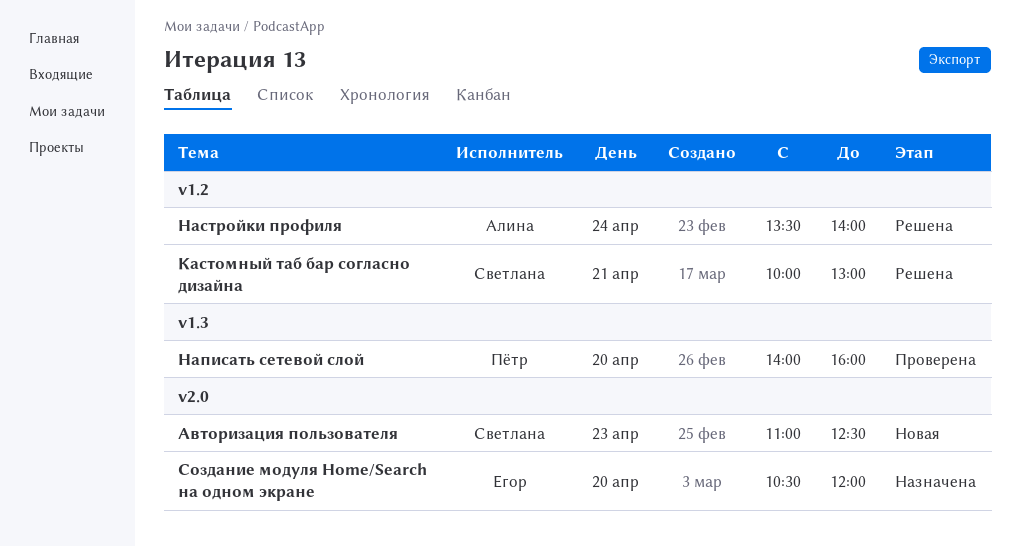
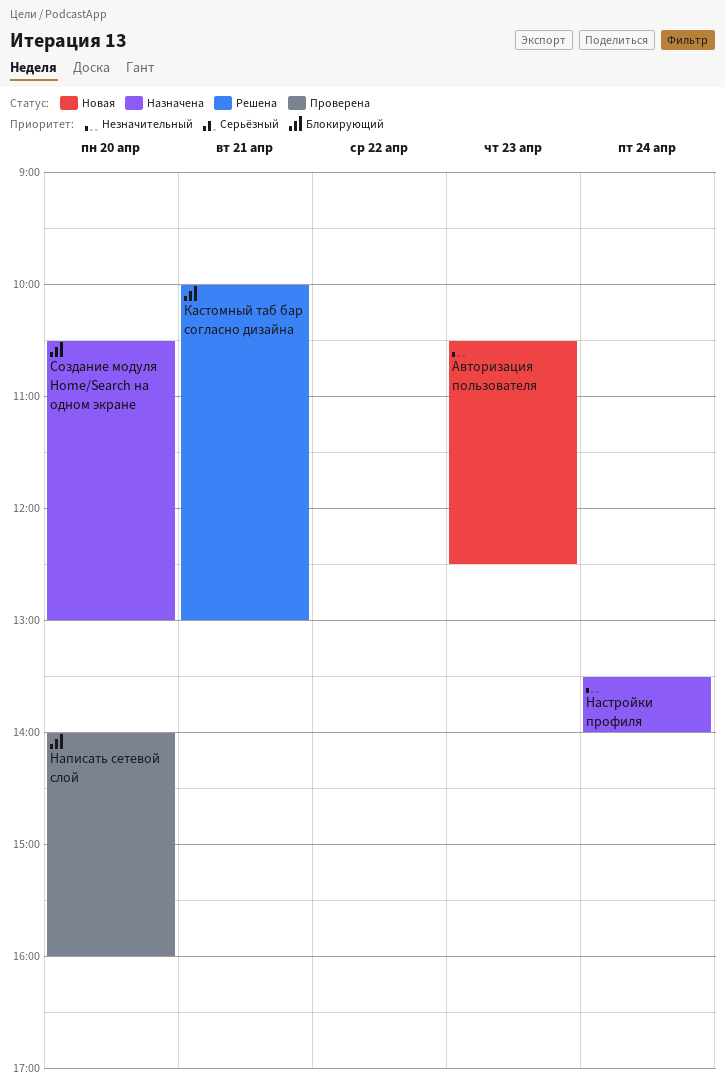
Авторизация пользователя, begins: 11:00 -> 10:30
Настройки профиля, status: Решена -> Назначена
Создание модуля Home/Search на одном экране, ends: 12:00 -> 13:00

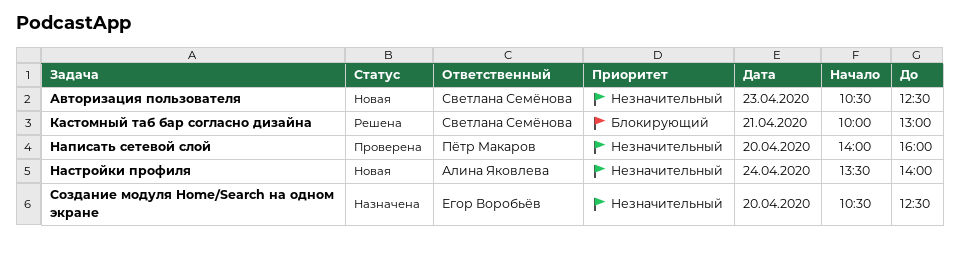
Написать сетевой слой, priority: Блокирующий -> Незначительный
Настройки профиля, status: Назначена -> Новая
Создание модуля Home/Search на одном экране, priority: Блокирующий -> Незначительный
Создание модуля Home/Search на одном экране, ends: 13:00 -> 12:30

